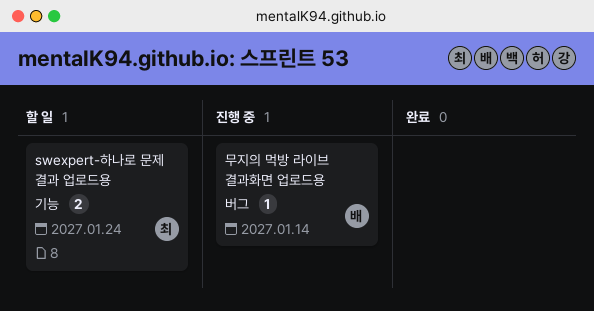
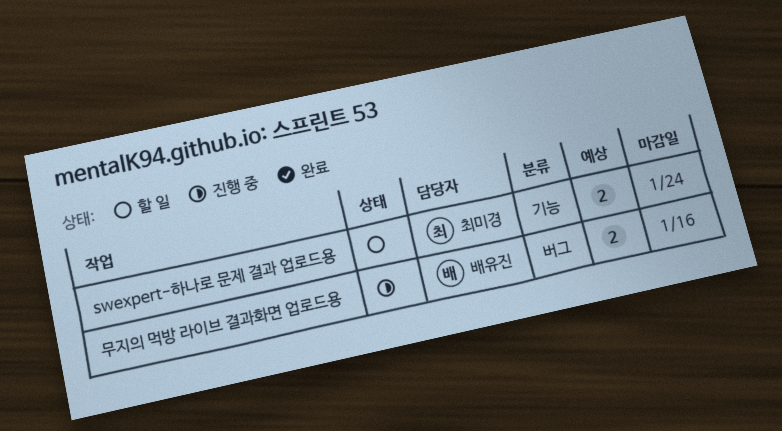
무지의 먹방 라이브 결과화면 업로드용, estimate: 1 -> 2
무지의 먹방 라이브 결과화면 업로드용, due: Jan 14 -> Jan 16

